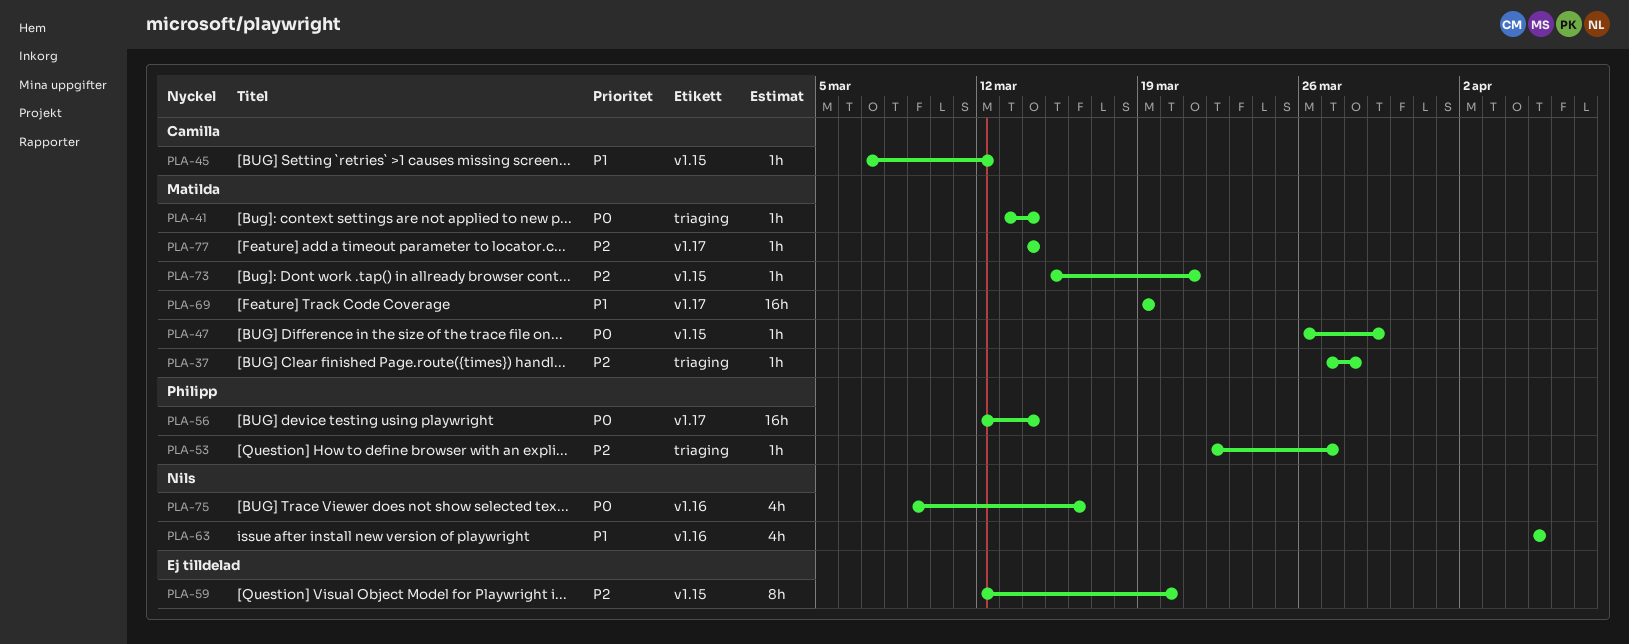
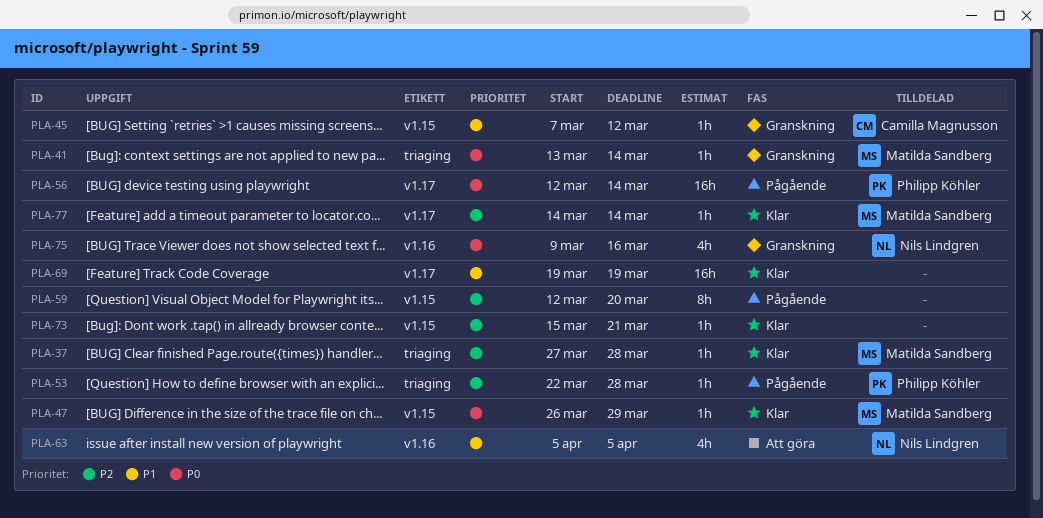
PLA-53, due: Mar 27 -> Mar 28
PLA-69, owner: Matilda Sandberg -> none
PLA-73, owner: Matilda Sandberg -> none

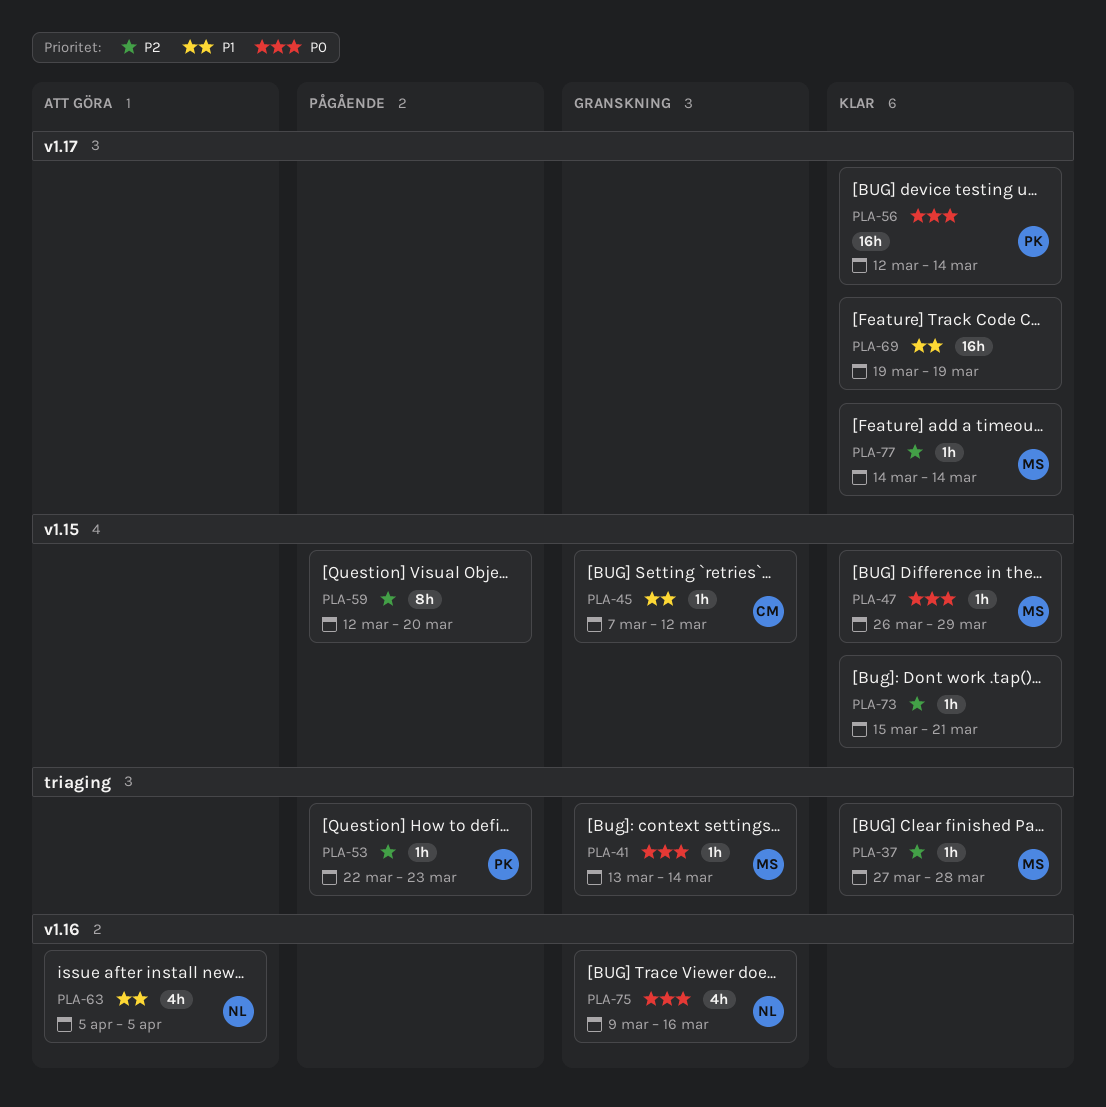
PLA-53, due: Mar 28 -> Mar 23
PLA-56, status: Pågående -> Klar

